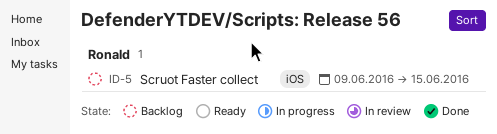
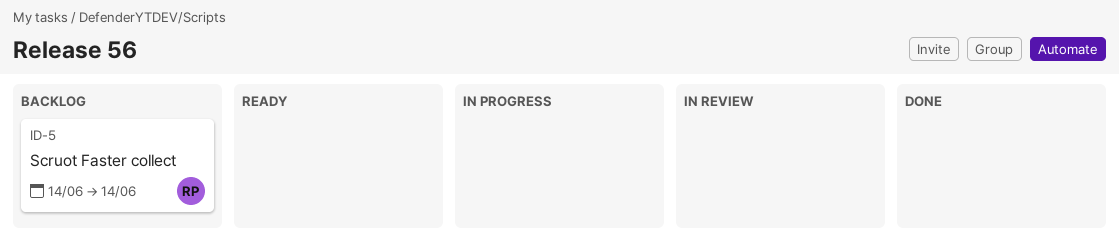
ID-5, start: Jun 9 -> Jun 14
ID-5, due: Jun 15 -> Jun 14

